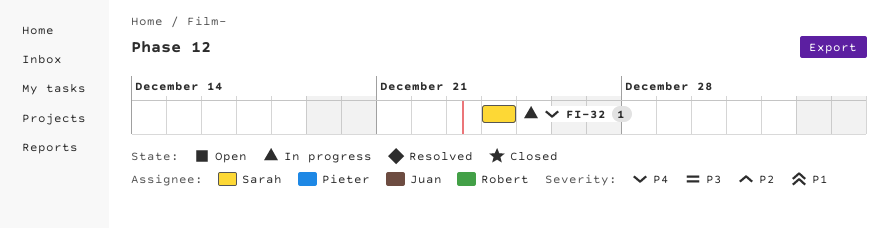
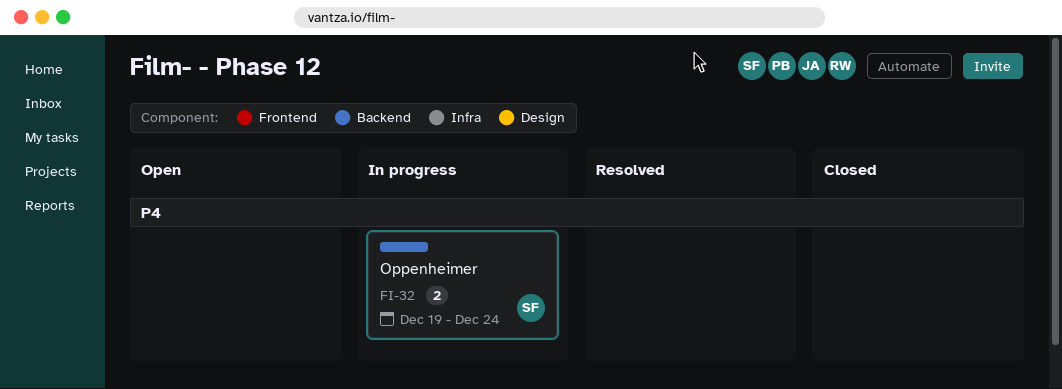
FI-32, estimate: 1 -> 2
FI-32, start: Dec 24 -> Dec 19

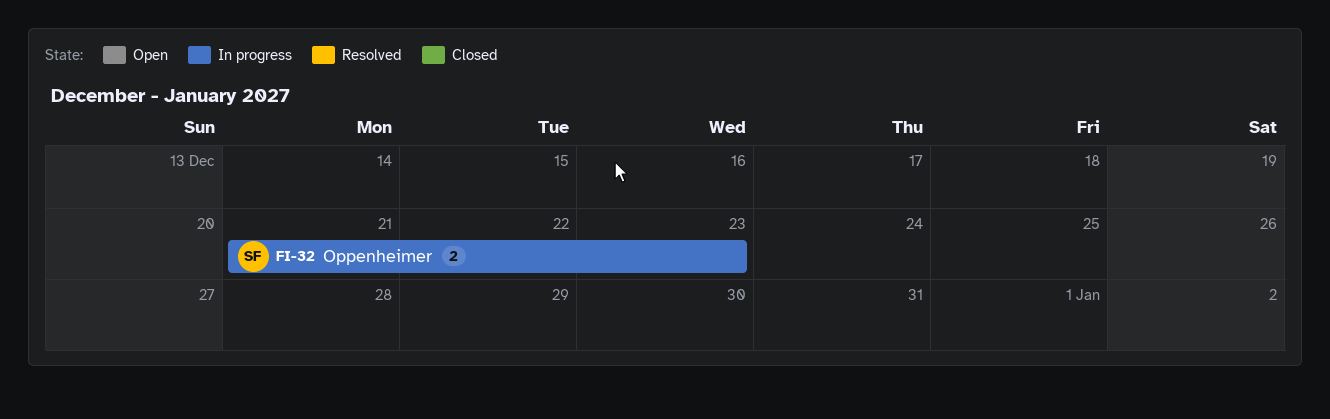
FI-32, start: Dec 19 -> Dec 21
FI-32, due: Dec 24 -> Dec 23

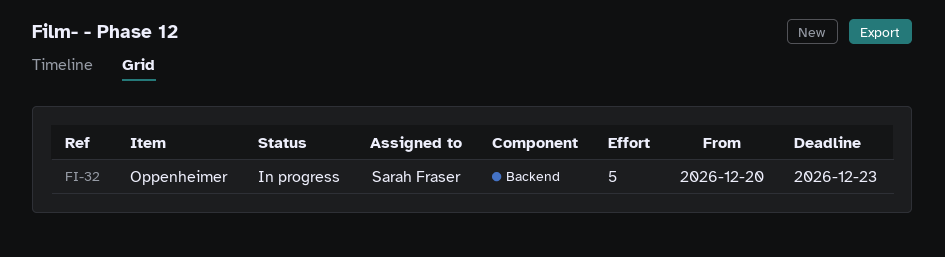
FI-32, estimate: 2 -> 5
FI-32, start: Dec 21 -> Dec 20

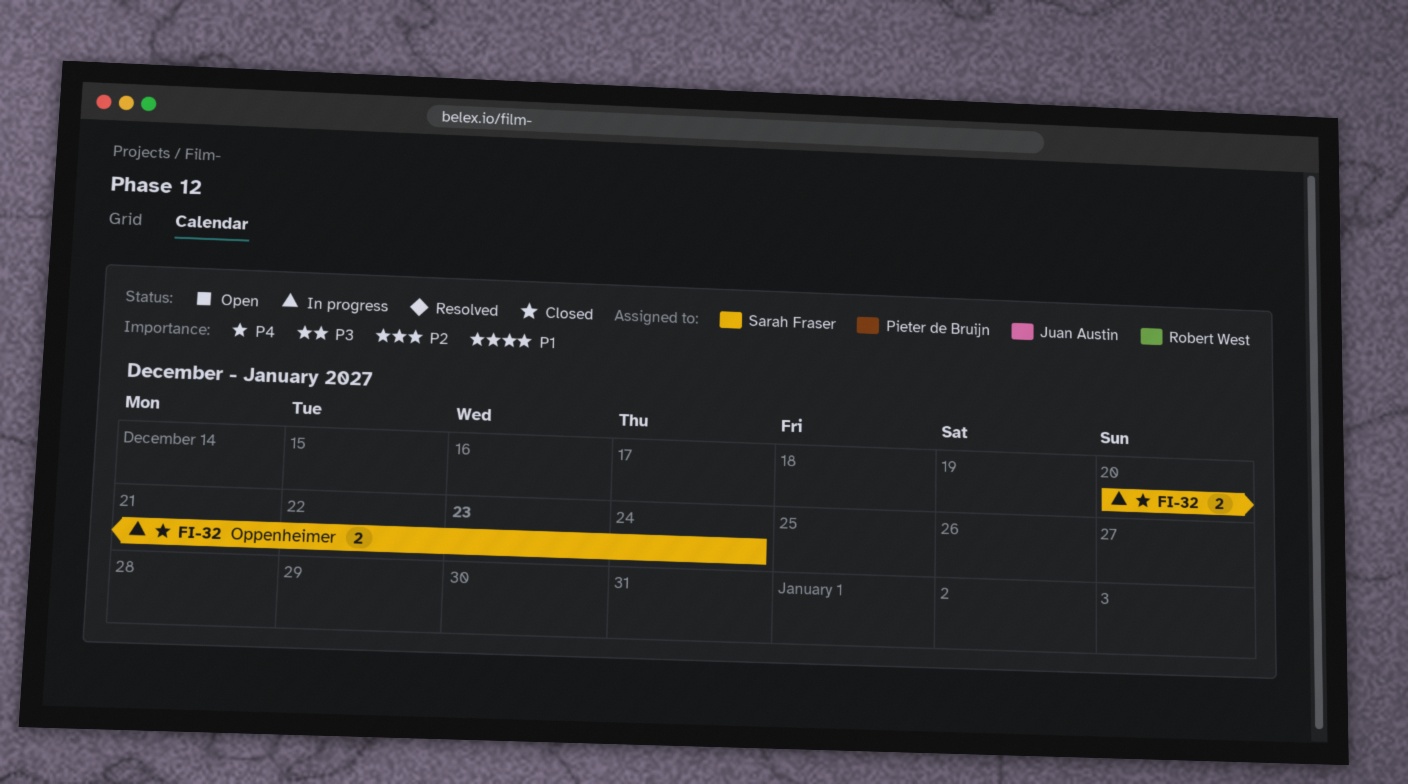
FI-32, estimate: 5 -> 2
FI-32, due: Dec 23 -> Dec 24

